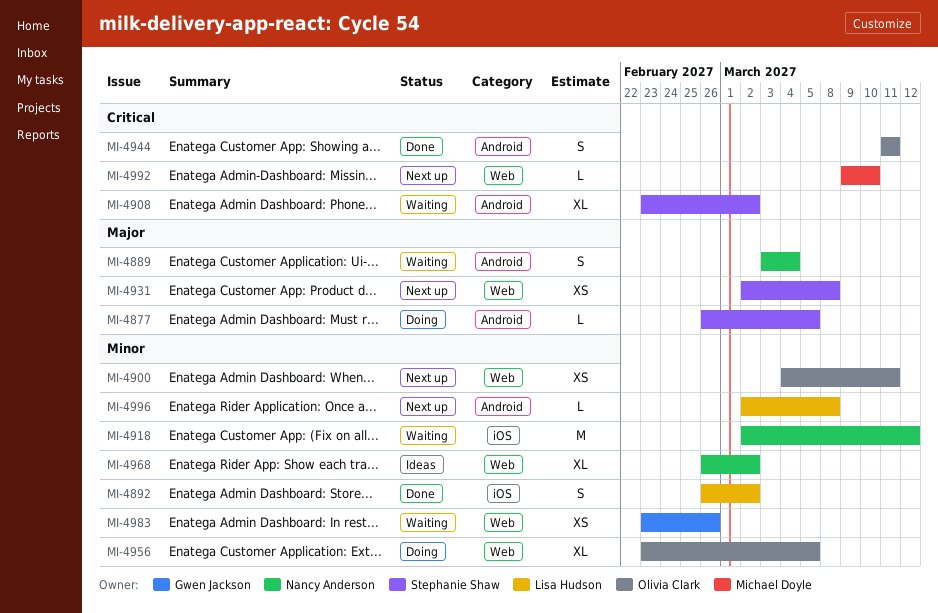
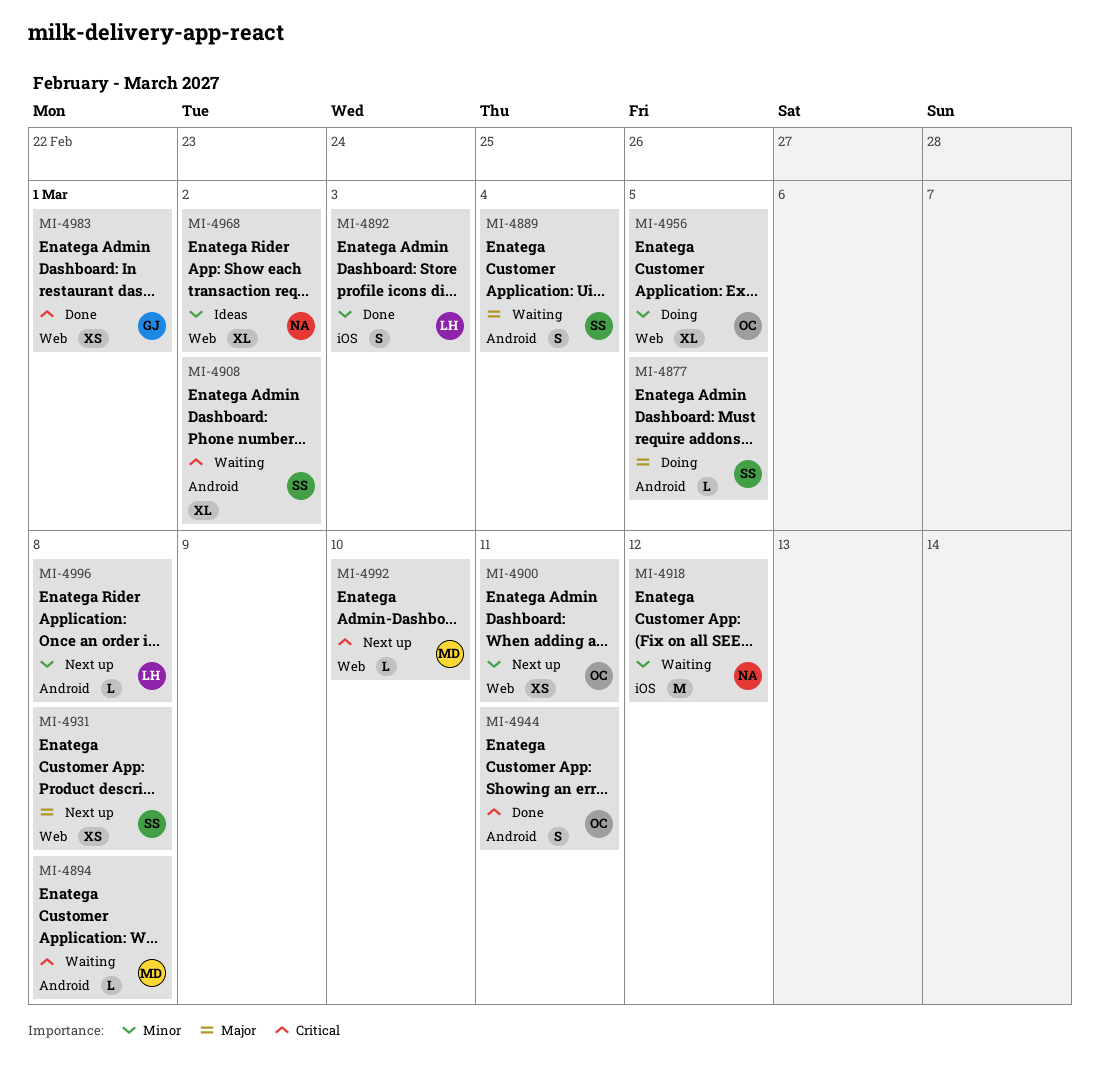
MI-4889, owner: Nancy Anderson -> Stephanie Shaw
MI-4892, due: Mar 2 -> Mar 3
MI-4894: none -> present
MI-4983, status: Waiting -> Done
MI-4983, priority: Minor -> Critical
MI-4983, due: Feb 26 -> Mar 1

